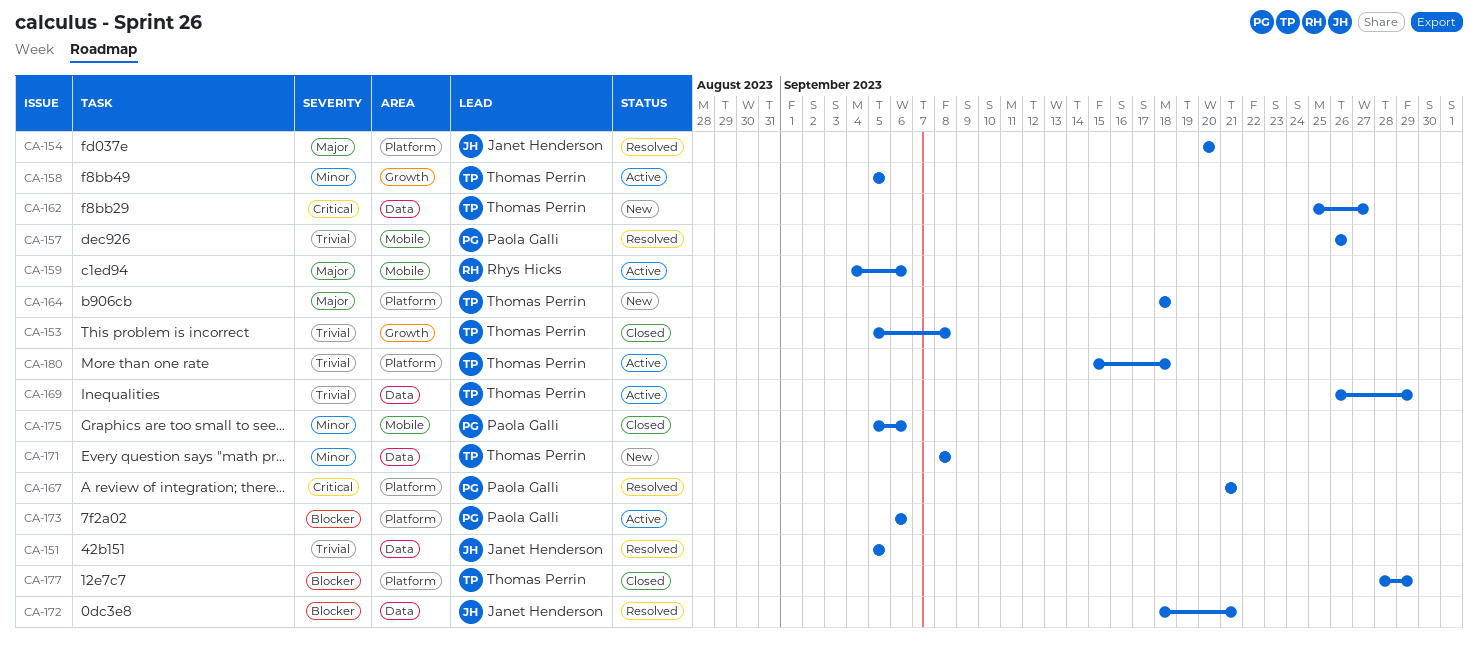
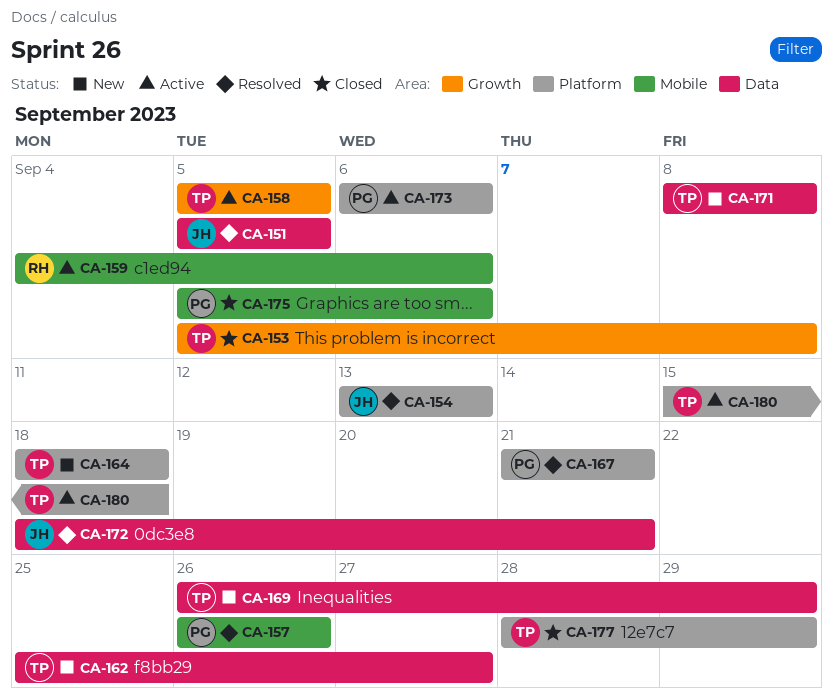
CA-154, start: Sep 20 -> Sep 13
CA-154, due: Sep 20 -> Sep 13
CA-169, status: Active -> New

